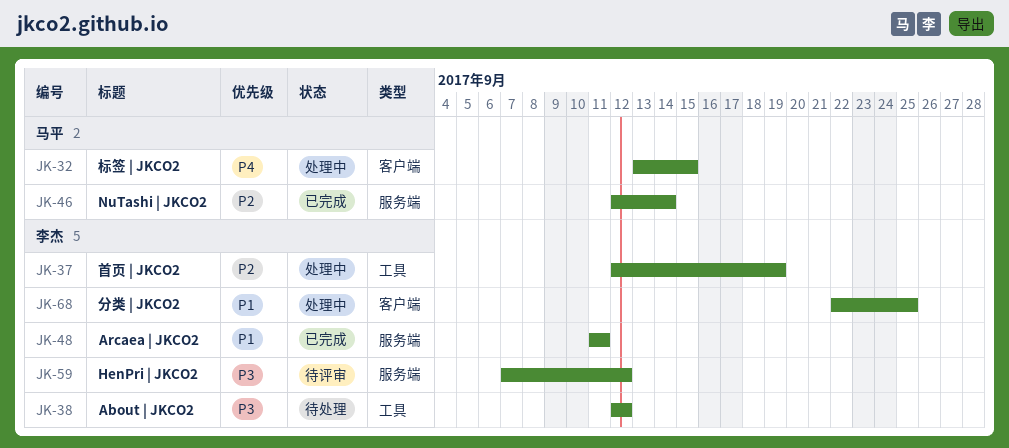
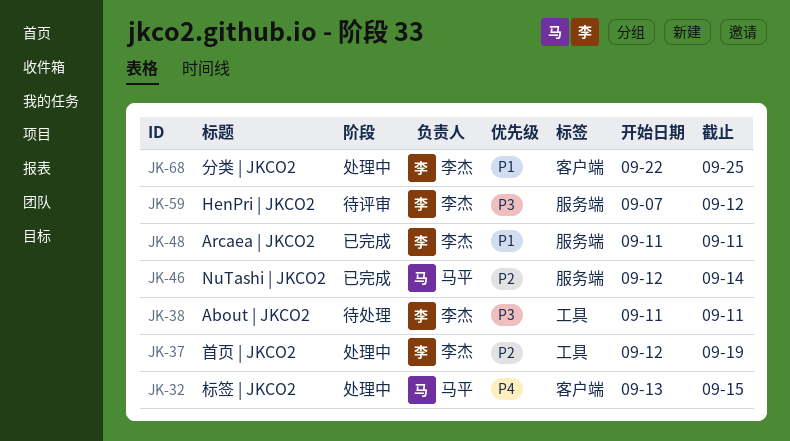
JK-38, start: Sep 12 -> Sep 11
JK-38, due: Sep 12 -> Sep 11

